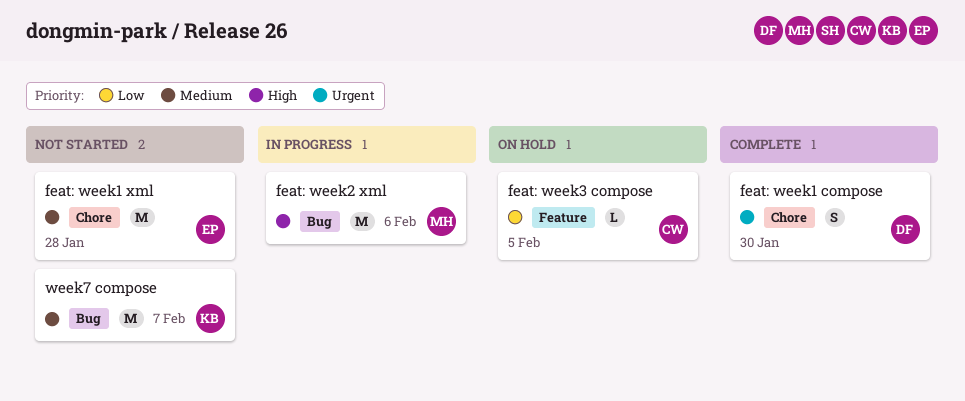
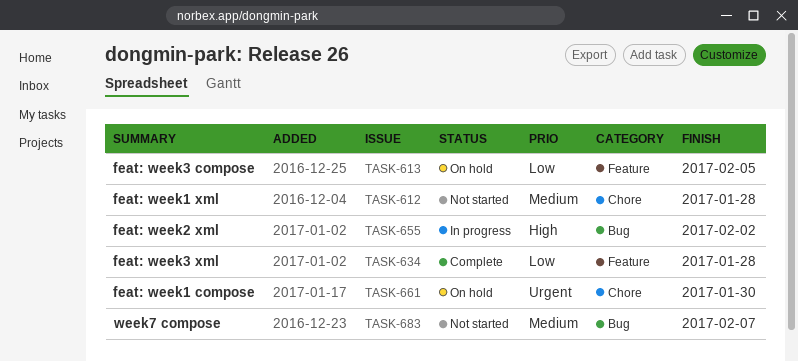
feat: week1 compose, status: Complete -> On hold
feat: week2 xml, due: Feb 6 -> Feb 2
feat: week3 xml: none -> present

